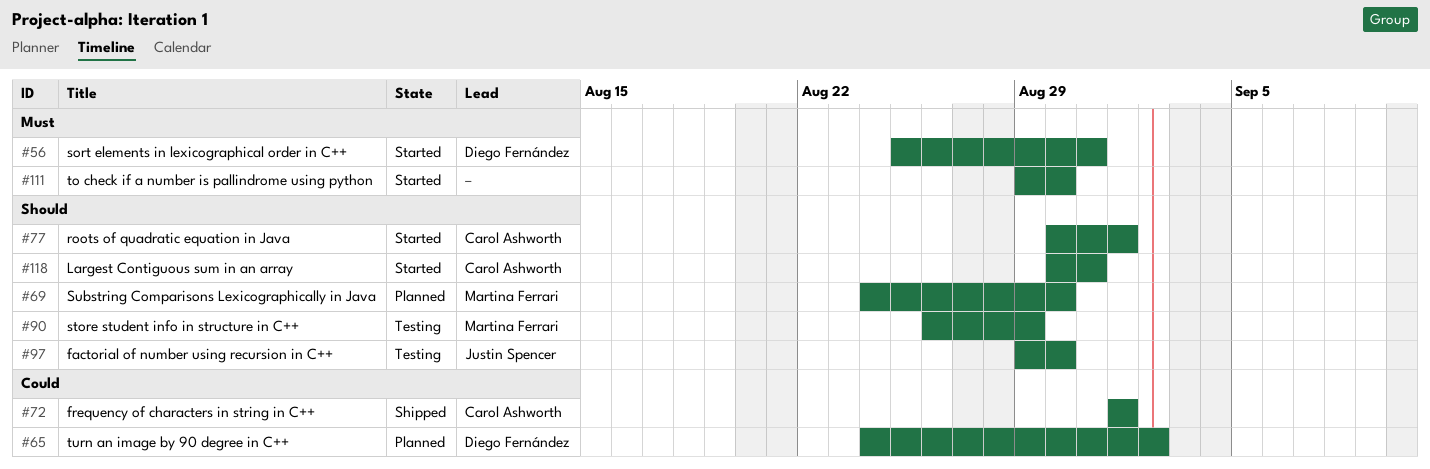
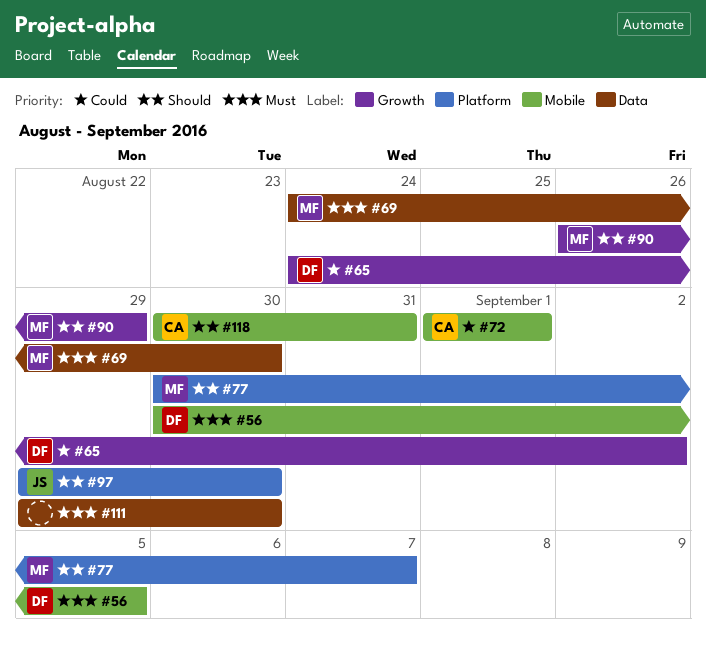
#56, start: Aug 25 -> Aug 30
#56, due: Aug 31 -> Sep 5
#69, priority: Should -> Must
#77, owner: Carol Ashworth -> Martina Ferrari
#77, due: Sep 1 -> Sep 7

